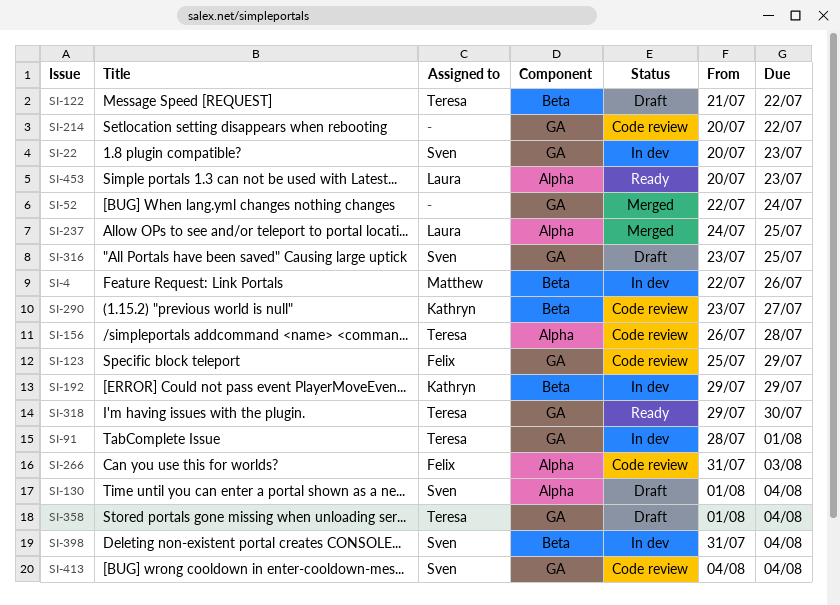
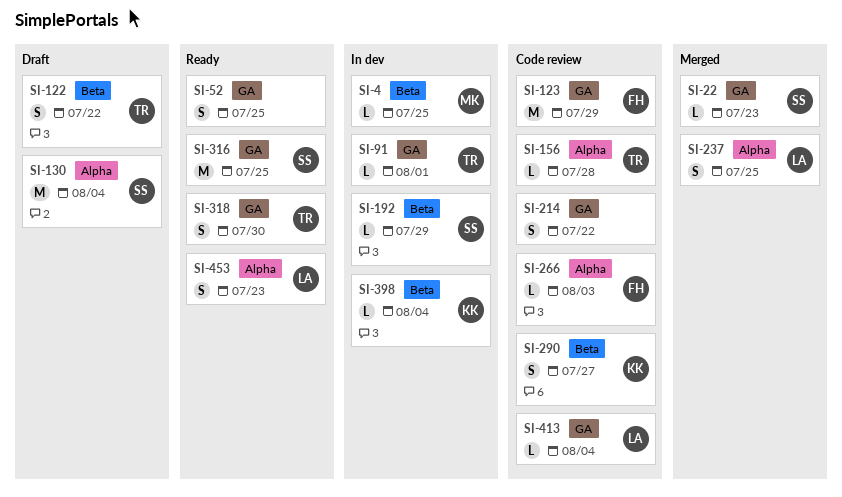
SI-4, due: Jul 26 -> Jul 25
SI-22, status: In dev -> Merged
SI-52, status: Merged -> Ready
SI-52, due: Jul 24 -> Jul 25
SI-192, owner: Kathryn -> Sven
SI-316, status: Draft -> Ready
SI-358: present -> none
SI-398, owner: Sven -> Kathryn
SI-413, owner: Sven -> Laura

